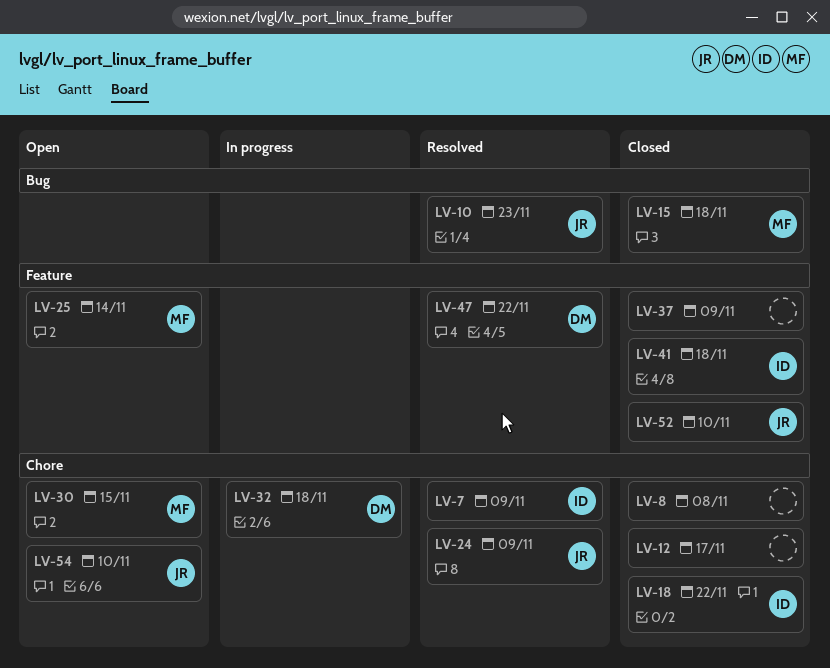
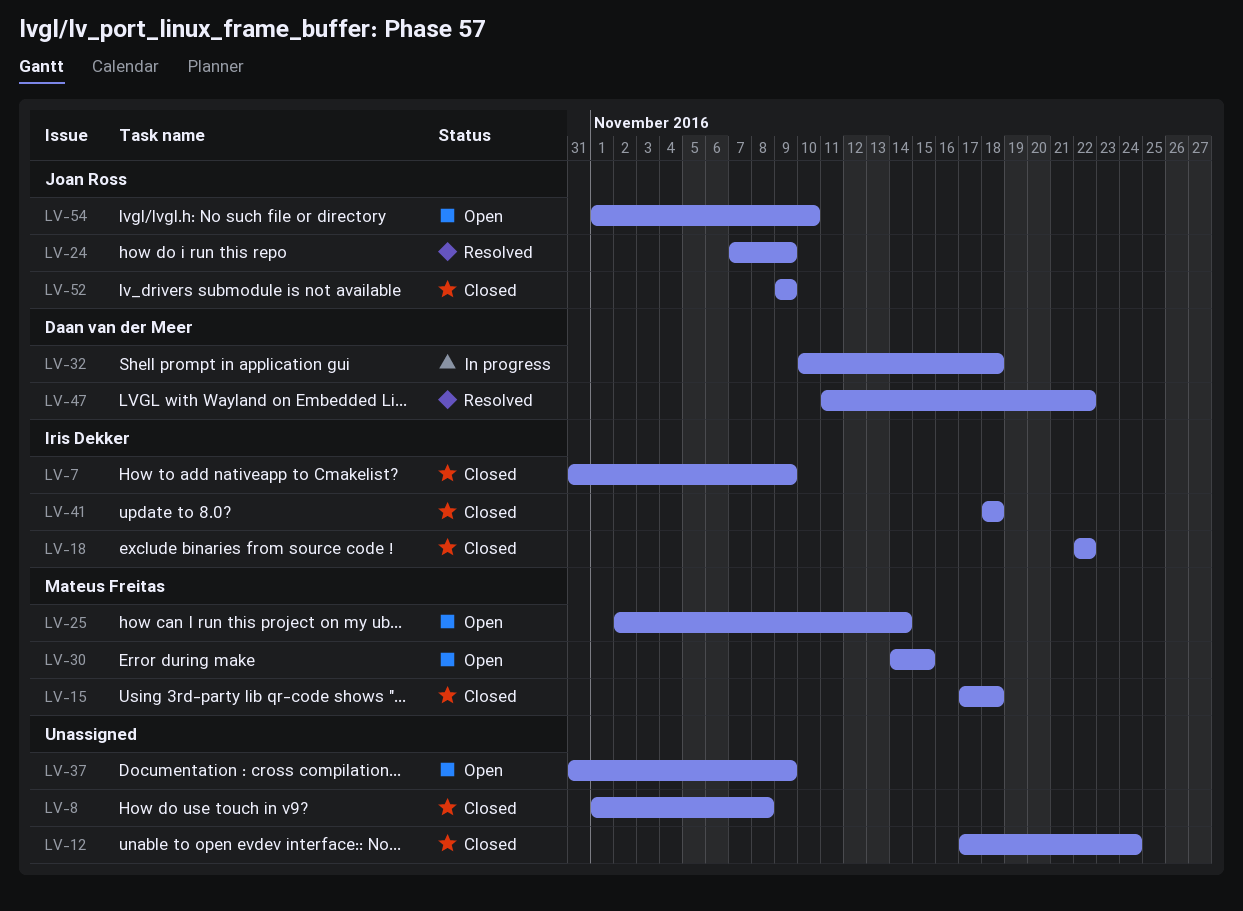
LV-7, status: Resolved -> Closed
LV-10: present -> none
LV-12, due: Nov 17 -> Nov 24
LV-37, status: Closed -> Open
LV-52, due: Nov 10 -> Nov 9

